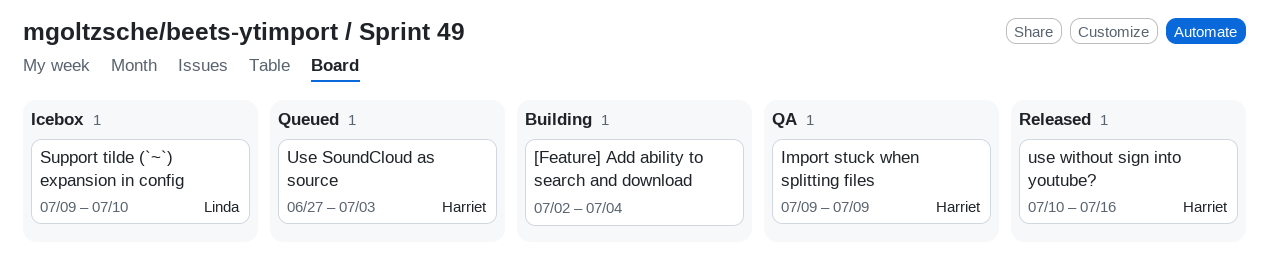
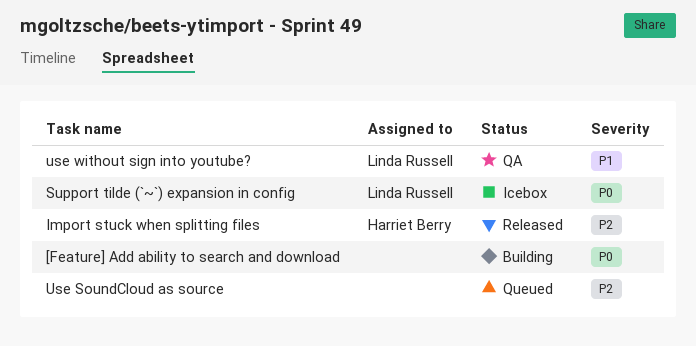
Import stuck when splitting files, status: QA -> Released
Use SoundCloud as source, owner: Harriet Berry -> none
use without sign into youtube?, status: Released -> QA
use without sign into youtube?, owner: Harriet Berry -> Linda Russell

